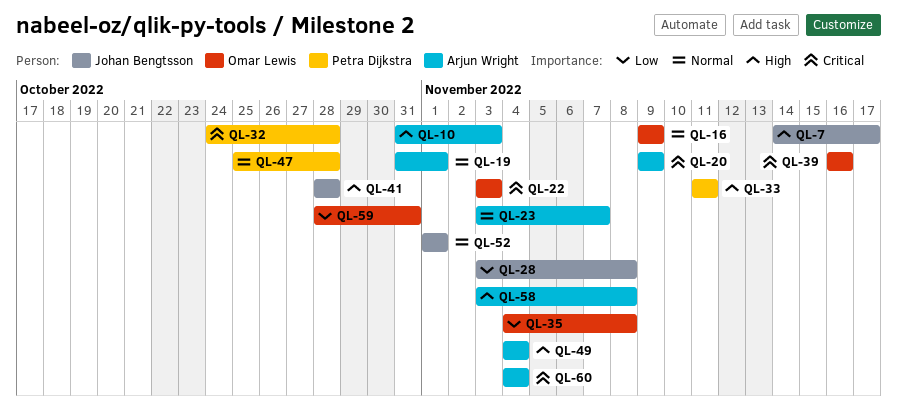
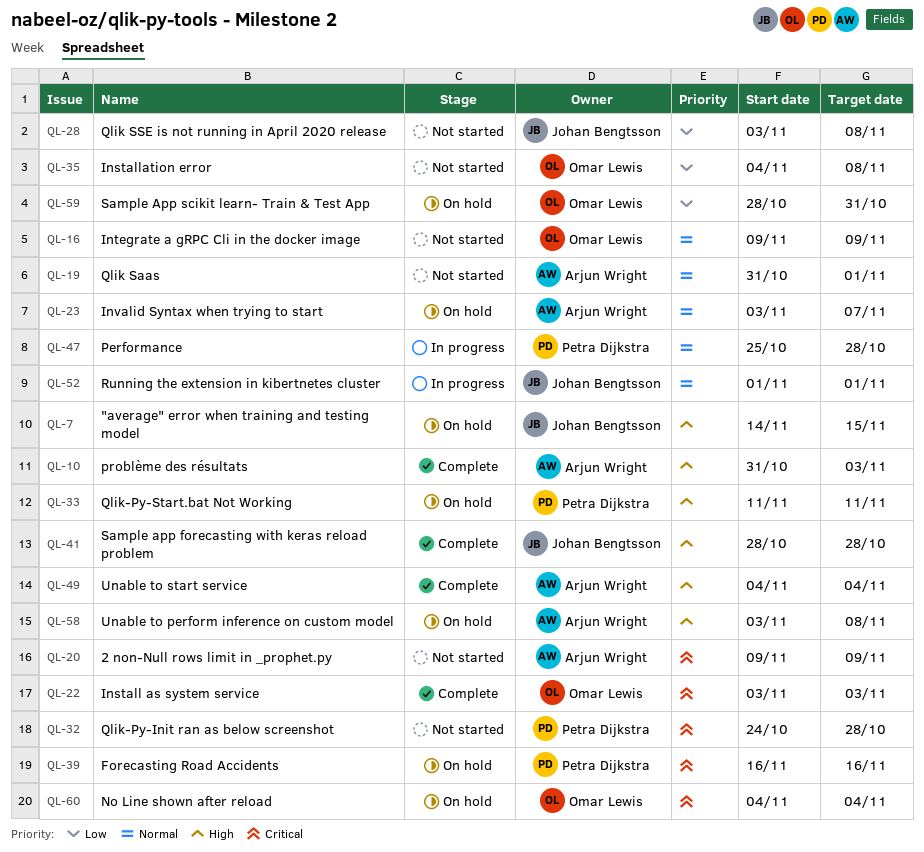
QL-7, due: Nov 17 -> Nov 15
QL-39, owner: Omar Lewis -> Petra Dijkstra
QL-60, owner: Arjun Wright -> Omar Lewis

